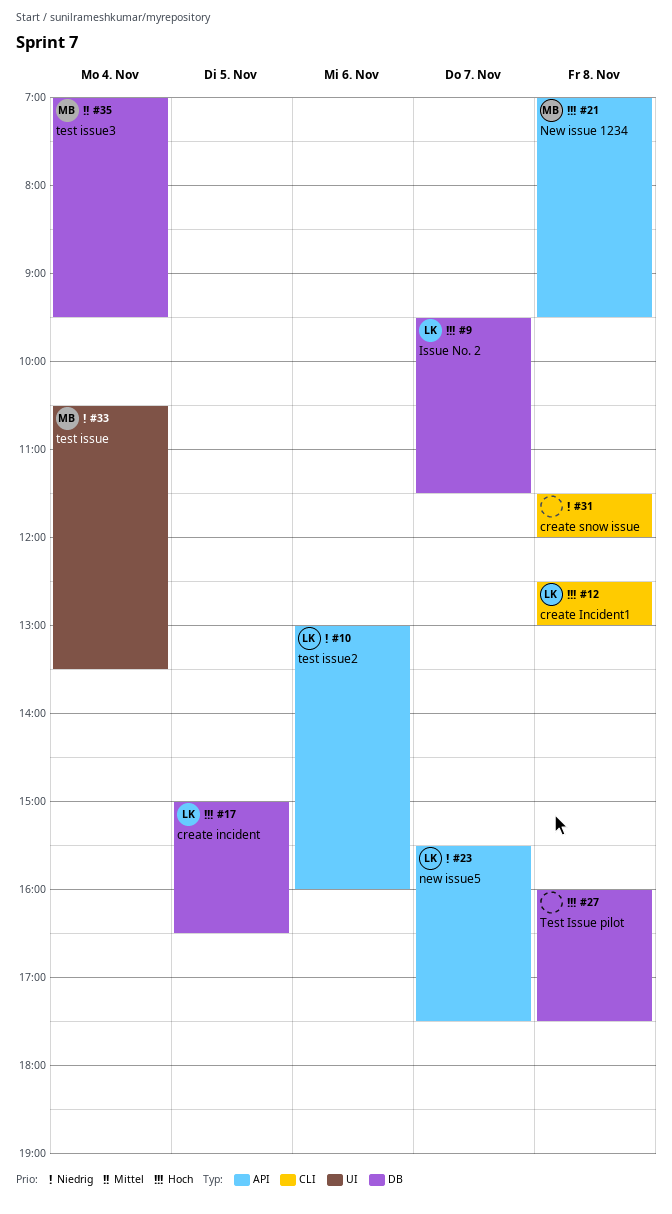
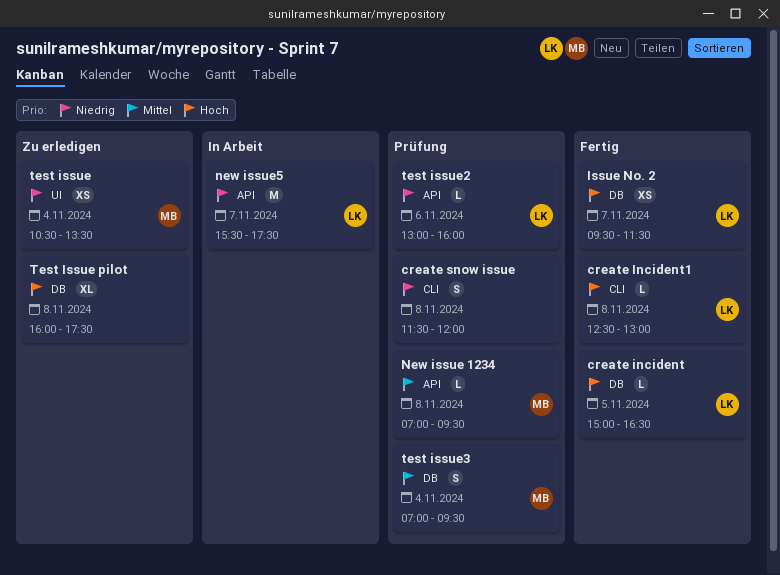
New issue 1234, priority: Hoch -> Mittel

